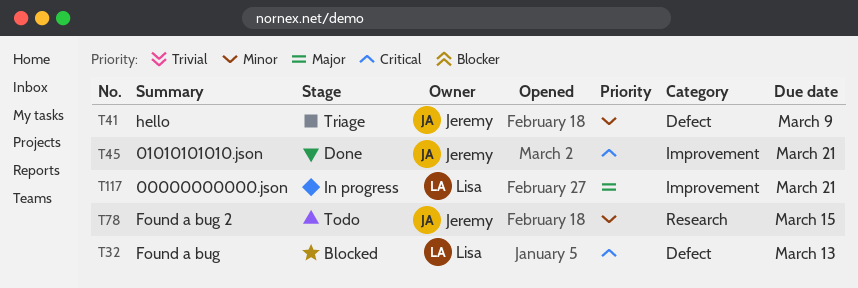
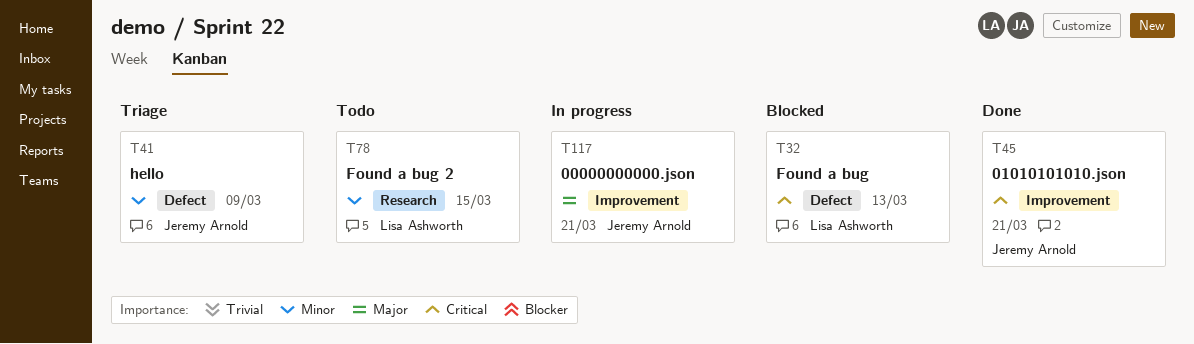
T78, owner: Jeremy Arnold -> Lisa Ashworth
T117, owner: Lisa Ashworth -> Jeremy Arnold

